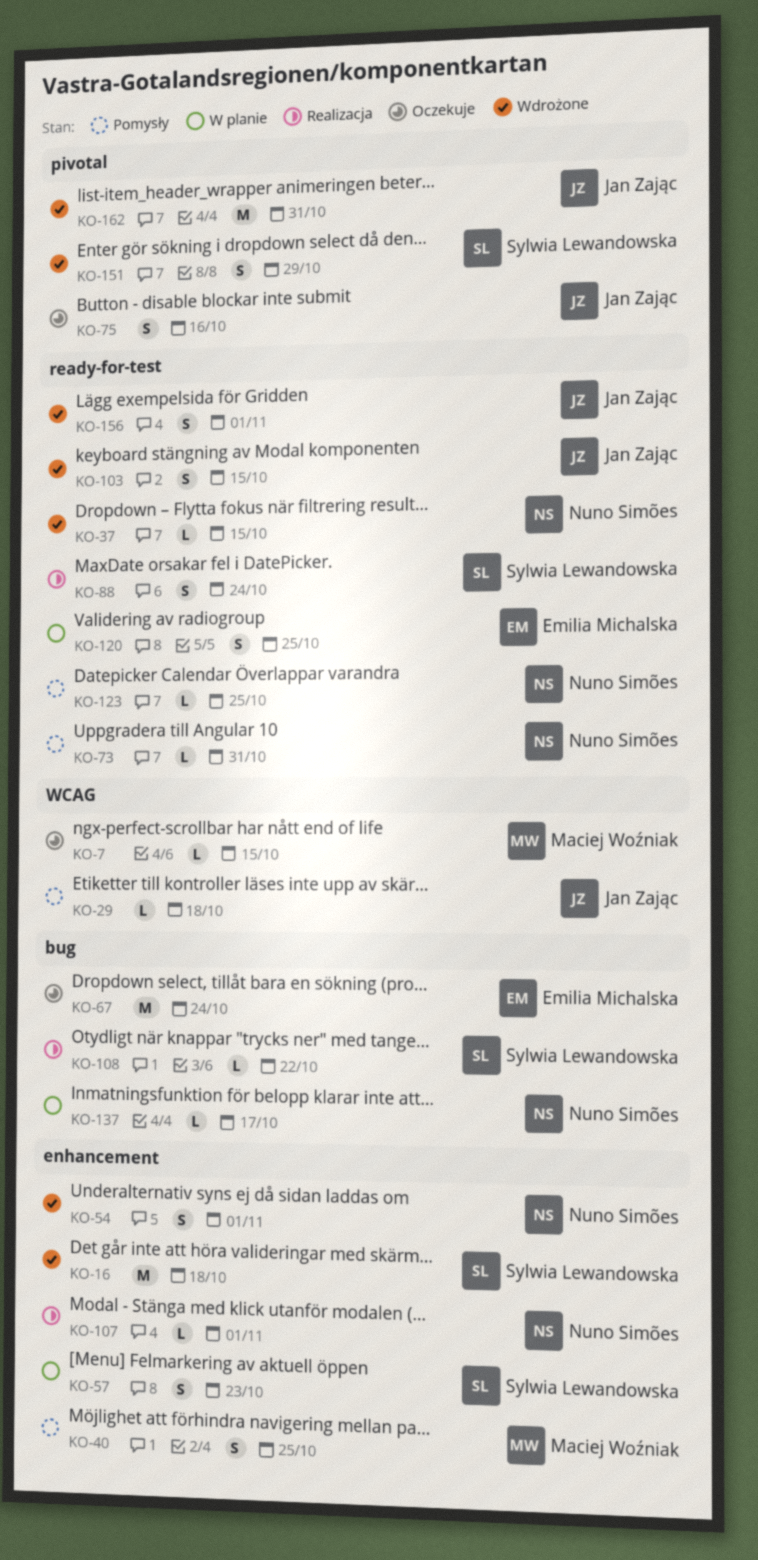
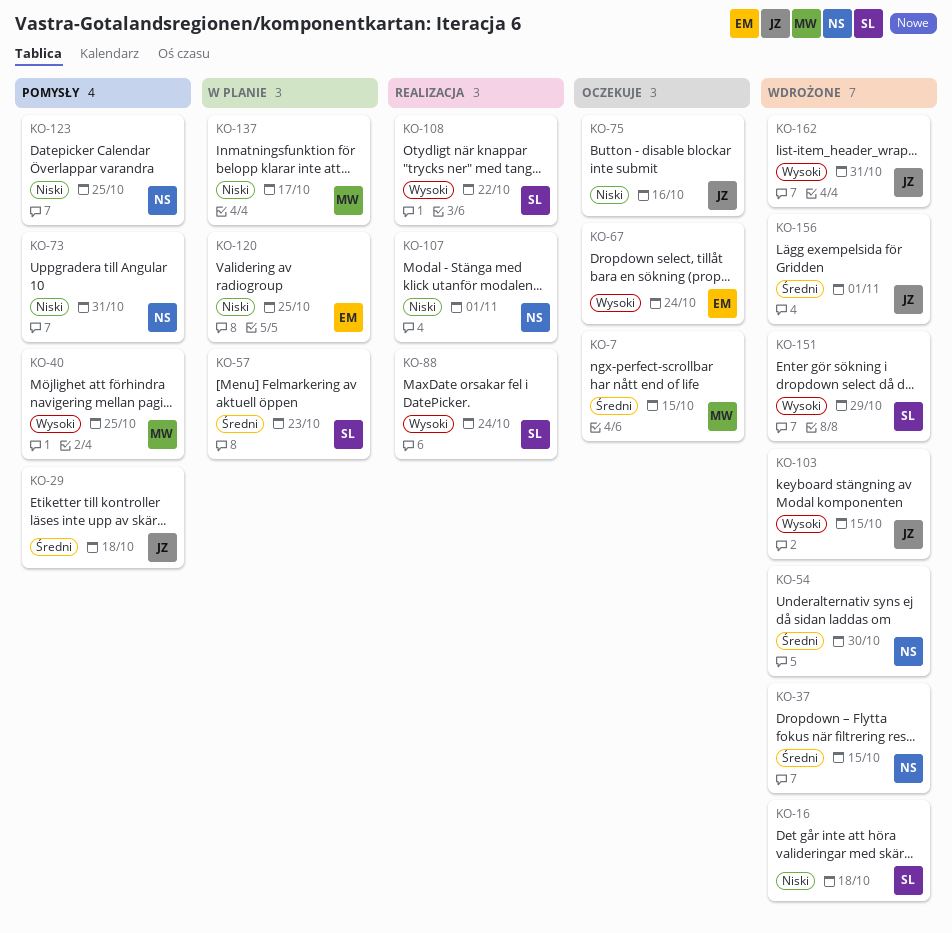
KO-54, due: Nov 1 -> Oct 30
KO-137, owner: Nuno Simões -> Maciej Woźniak

